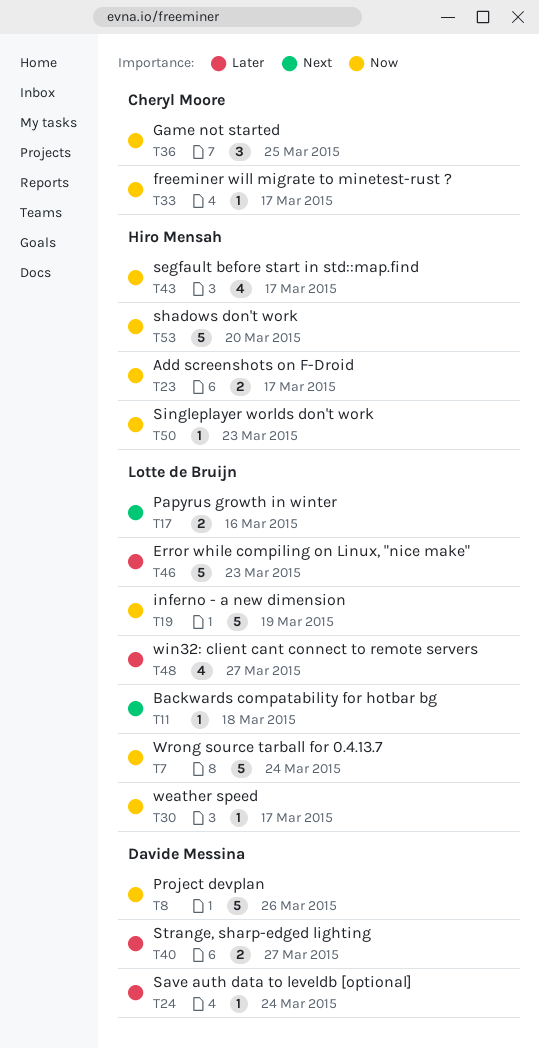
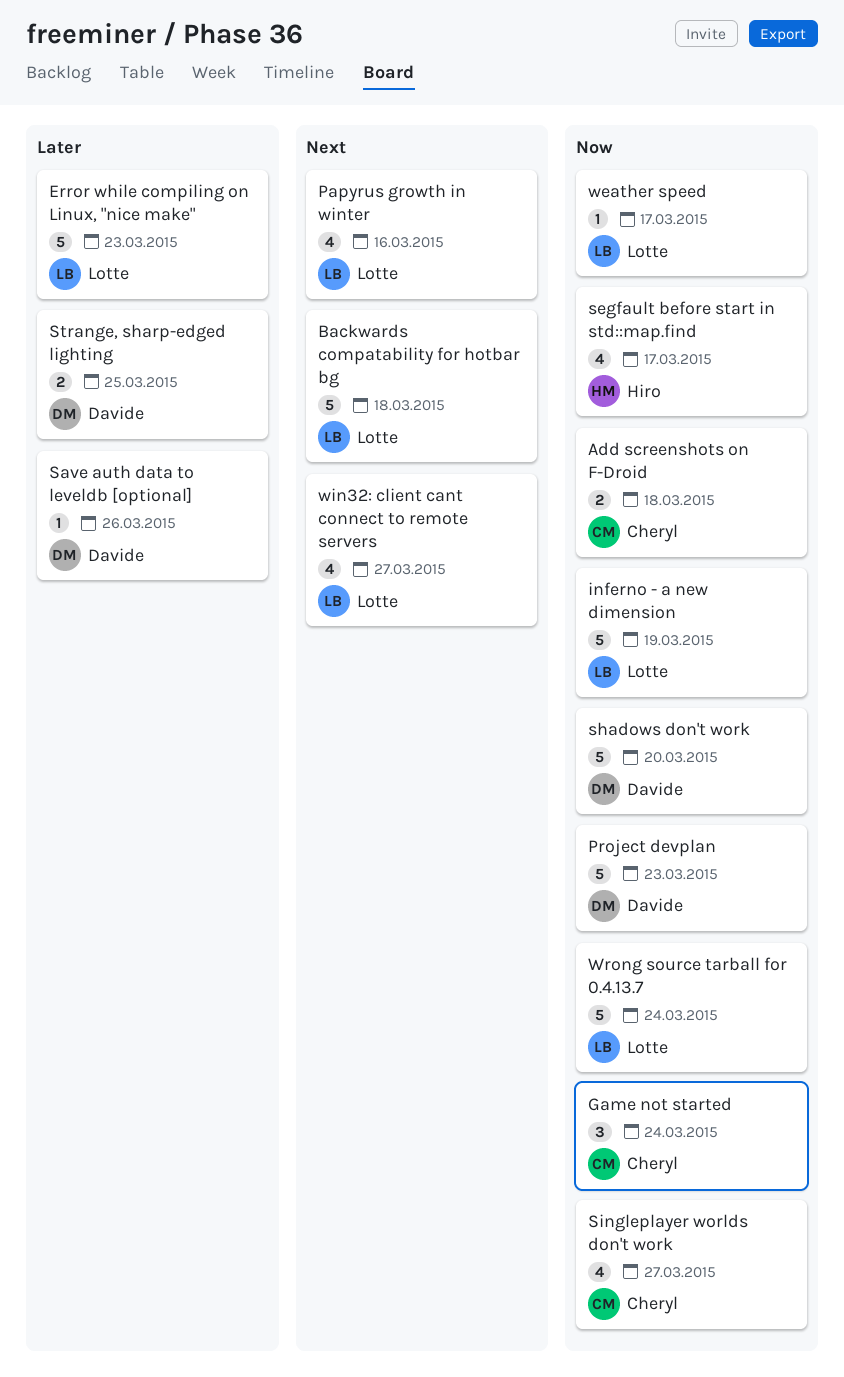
Add screenshots on F-Droid, owner: Hiro Mensah -> Cheryl Moore
Add screenshots on F-Droid, due: Mar 17 -> Mar 18
Backwards compatability for hotbar bg, estimate: 1 -> 5
freeminer will migrate to minetest-rust ?: present -> none
Game not started, due: Mar 25 -> Mar 24
Papyrus growth in winter, estimate: 2 -> 4
Project devplan, due: Mar 26 -> Mar 23
Save auth data to leveldb [optional], due: Mar 24 -> Mar 26
shadows don't work, owner: Hiro Mensah -> Davide Messina
Singleplayer worlds don't work, owner: Hiro Mensah -> Cheryl Moore
Singleplayer worlds don't work, estimate: 1 -> 4
Singleplayer worlds don't work, due: Mar 23 -> Mar 27
Strange, sharp-edged lighting, due: Mar 27 -> Mar 25
win32: client cant connect to remote servers, priority: Later -> Next

